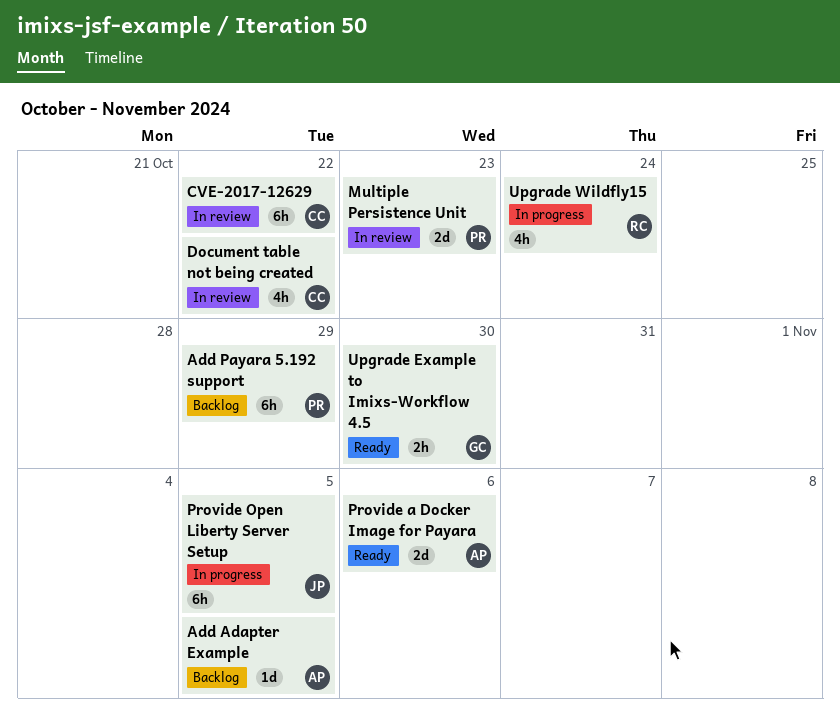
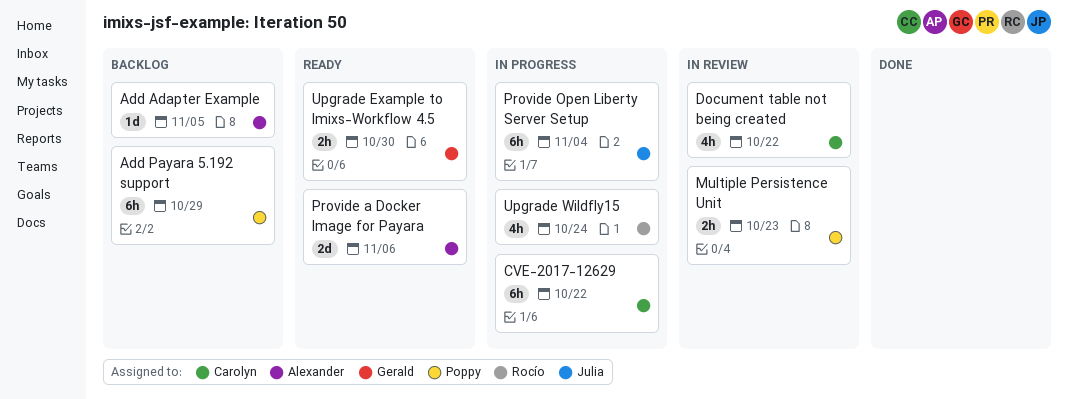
CVE-2017-12629, status: In review -> In progress
Multiple Persistence Unit, estimate: 2d -> 2h
Provide Open Liberty Server Setup, due: Nov 5 -> Nov 4

